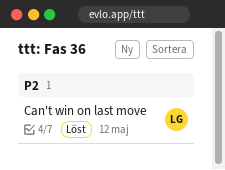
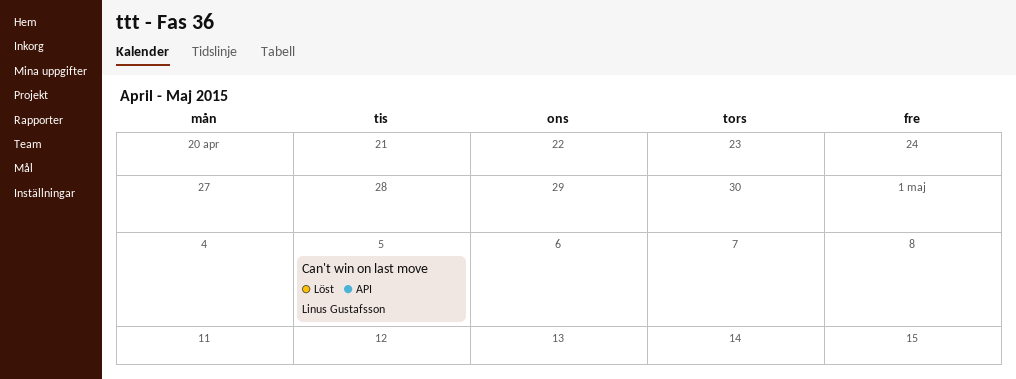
Can't win on last move, due: May 12 -> May 5

